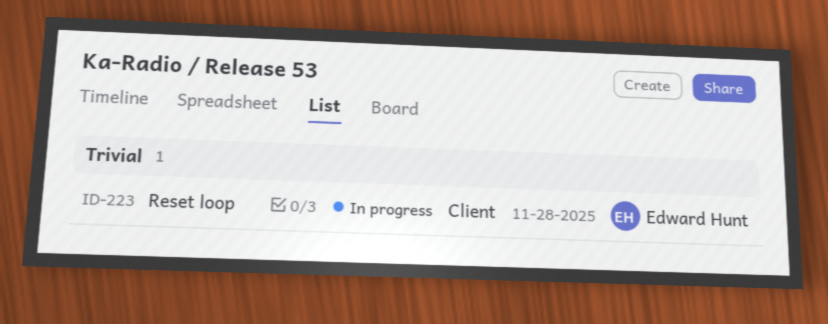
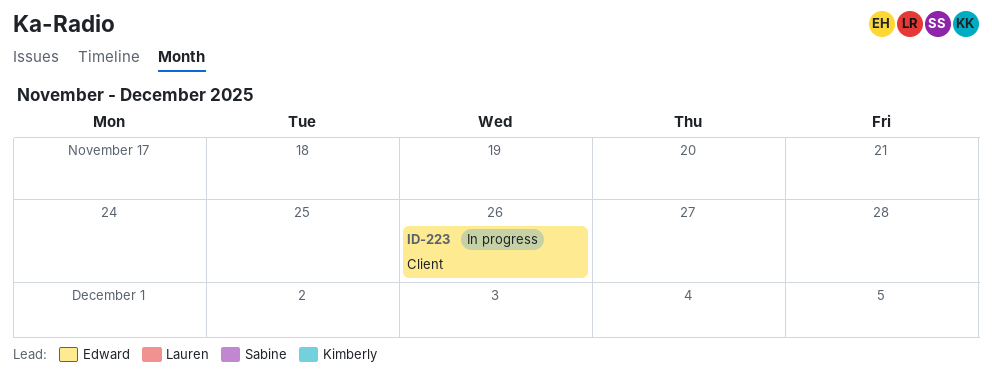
ID-223, due: Nov 28 -> Nov 26

